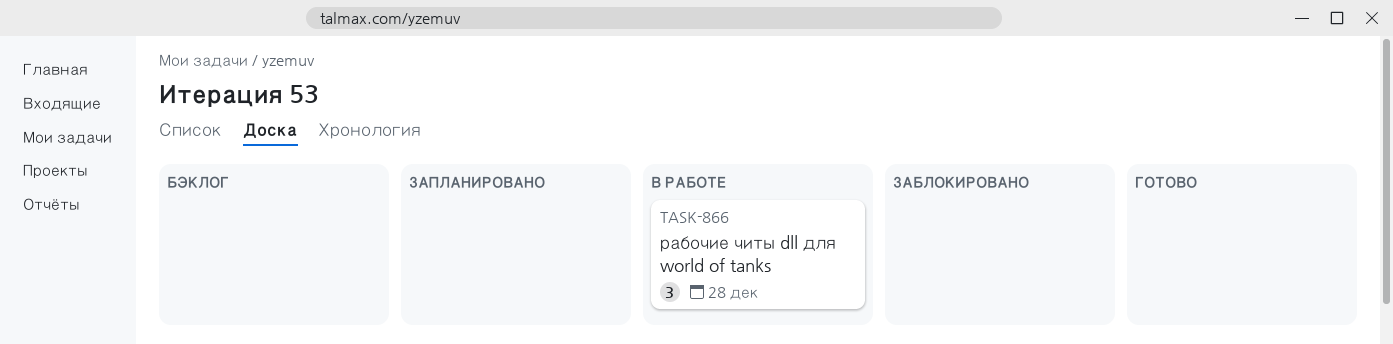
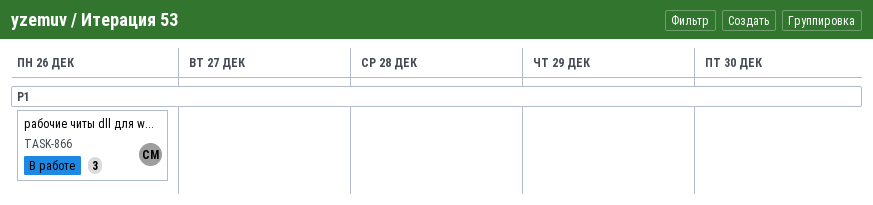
TASK-866, due: Dec 28 -> Dec 26

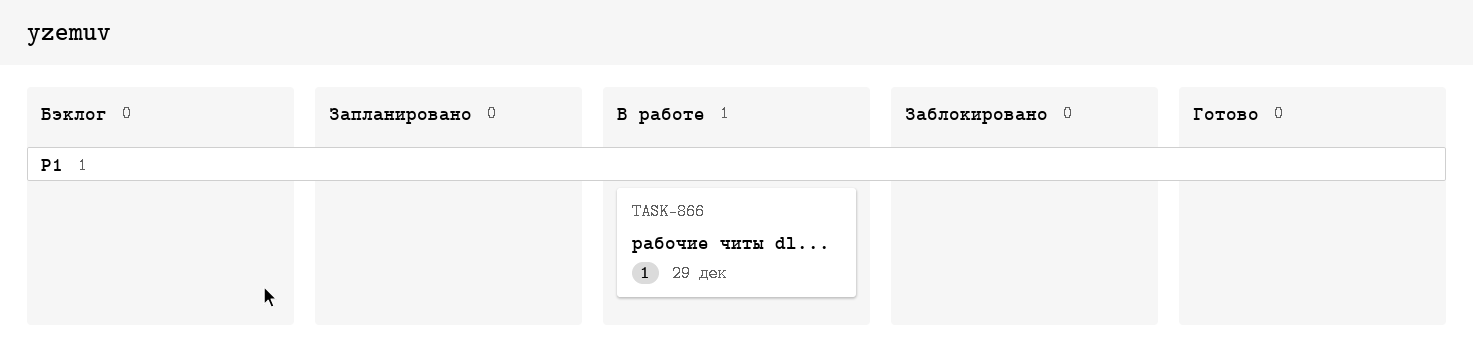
TASK-866, estimate: 3 -> 1
TASK-866, due: Dec 26 -> Dec 29

